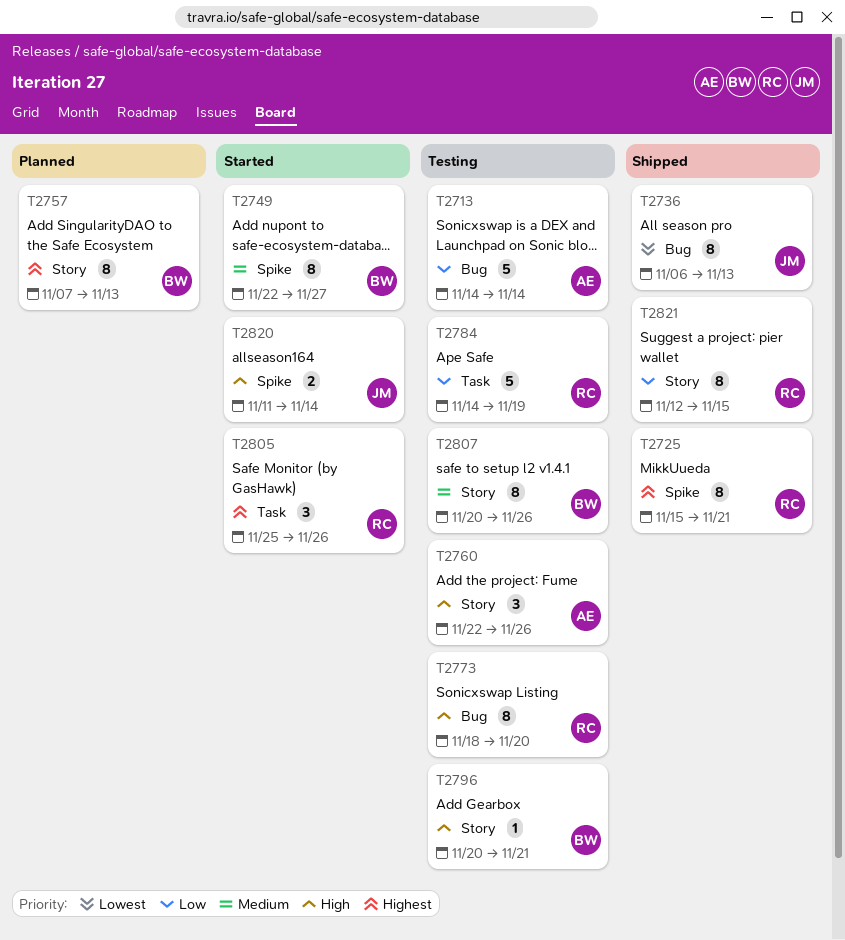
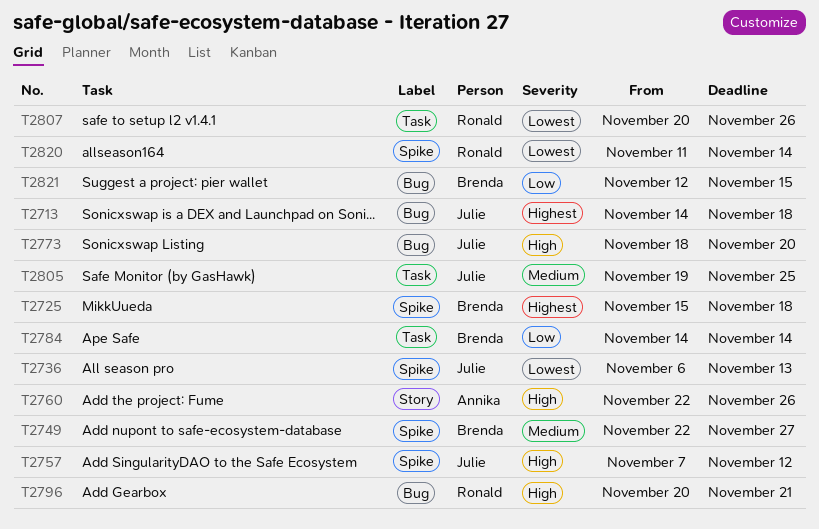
T2713, owner: Annika -> Julie
T2713, priority: Low -> Highest
T2713, due: Nov 14 -> Nov 18
T2725, owner: Ronald -> Brenda
T2725, due: Nov 21 -> Nov 18
T2736, label: Bug -> Spike
T2757, owner: Brenda -> Julie
T2757, priority: Highest -> High
T2757, label: Story -> Spike
T2757, due: Nov 13 -> Nov 12
T2773, owner: Ronald -> Julie
T2784, owner: Ronald -> Brenda
T2784, due: Nov 19 -> Nov 14
T2796, owner: Brenda -> Ronald
T2796, label: Story -> Bug
T2805, owner: Ronald -> Julie
T2805, priority: Highest -> Medium
T2805, start: Nov 25 -> Nov 19
T2805, due: Nov 26 -> Nov 25
T2807, owner: Brenda -> Ronald
T2807, priority: Medium -> Lowest
T2807, label: Story -> Task
T2820, owner: Julie -> Ronald
T2820, priority: High -> Lowest
T2821, owner: Ronald -> Brenda
T2821, label: Story -> Bug

